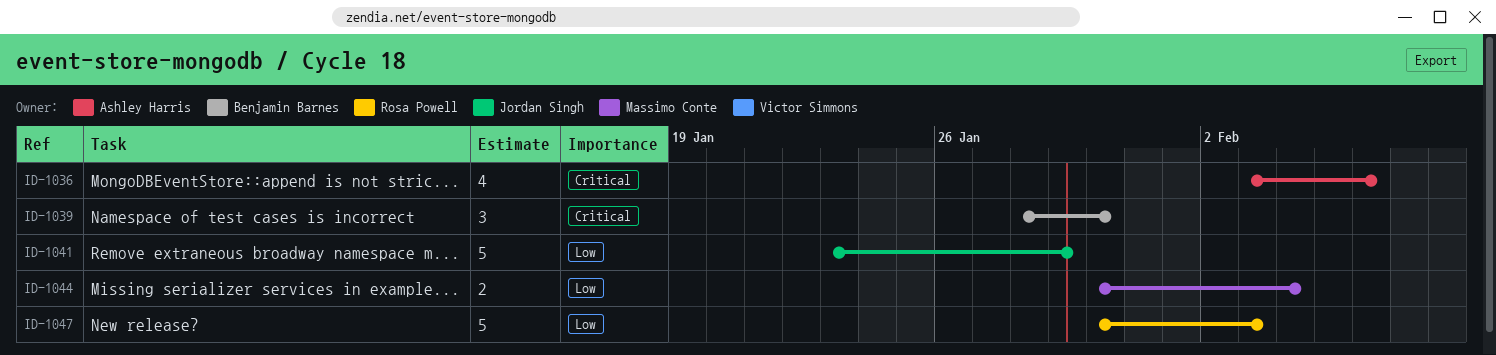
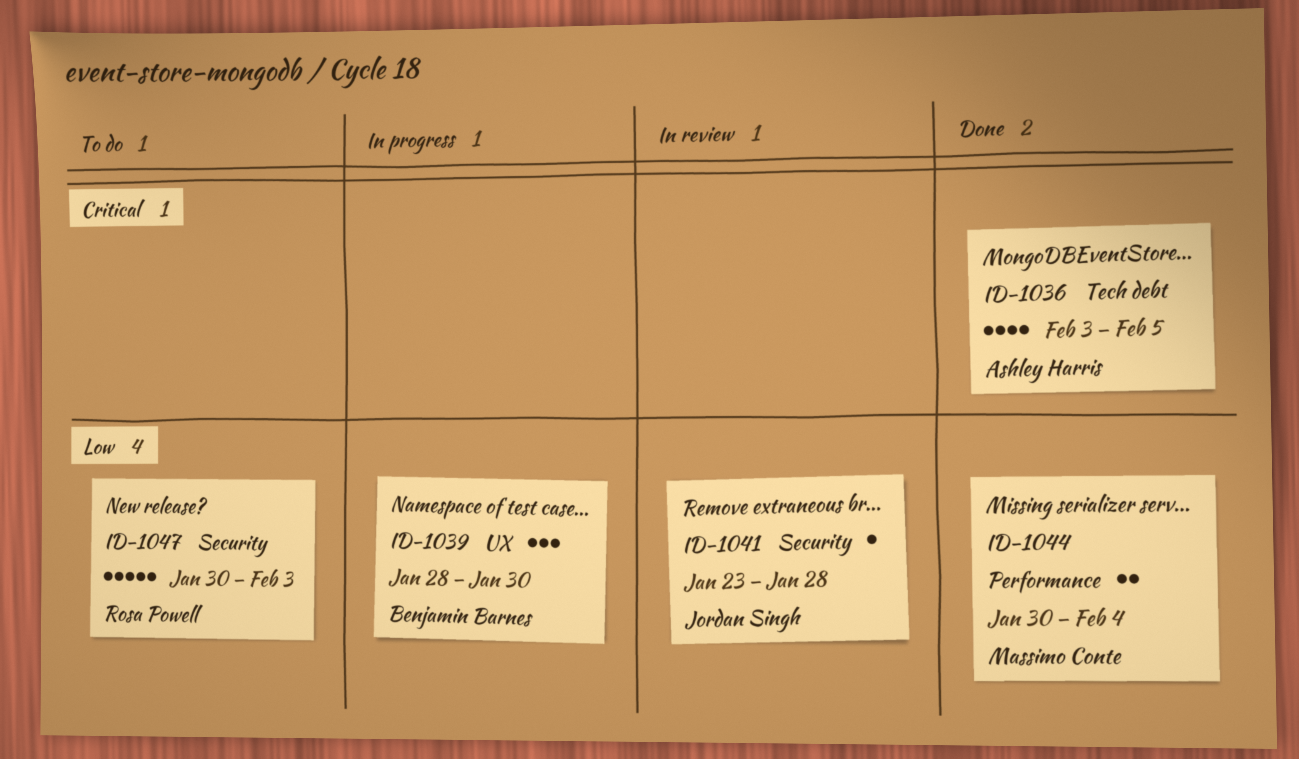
ID-1036, due: Feb 6 -> Feb 5
ID-1039, priority: Critical -> Low
ID-1041, estimate: 5 -> 1
ID-1041, due: Jan 29 -> Jan 28

